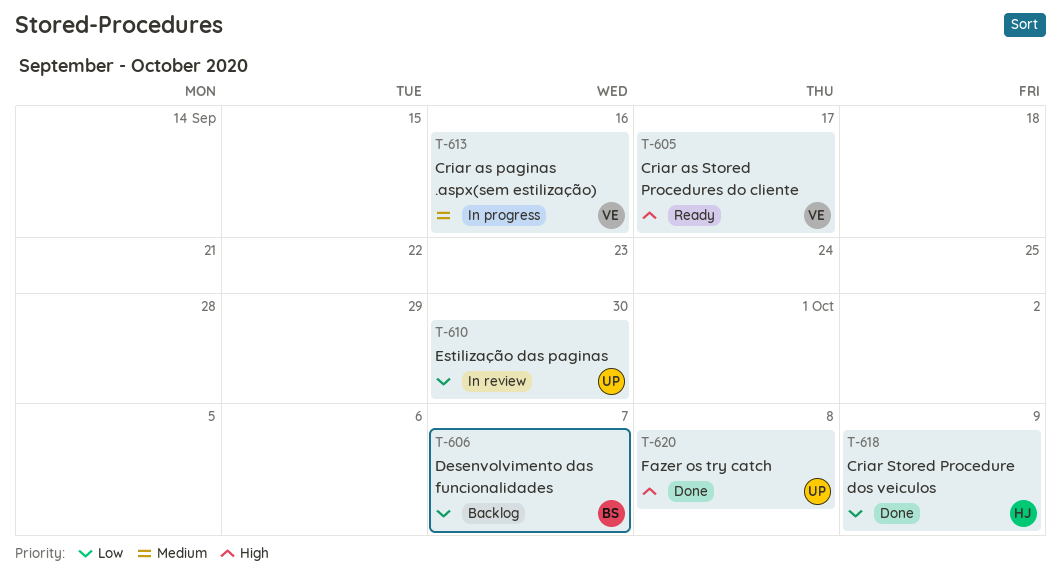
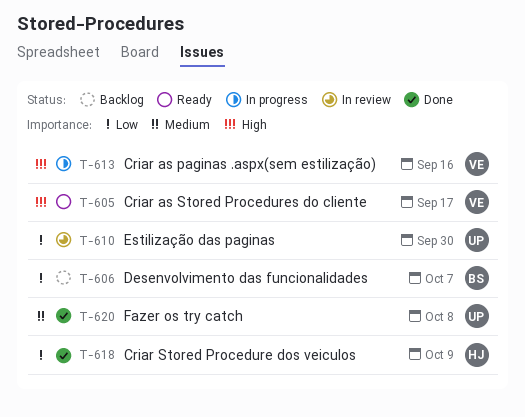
T-613, priority: Medium -> High
T-620, priority: High -> Medium

